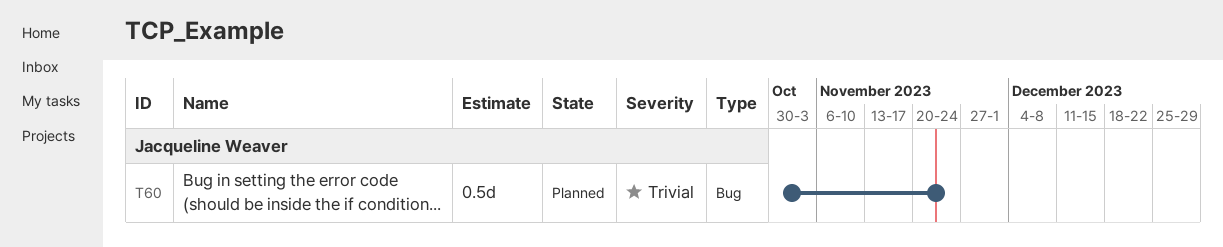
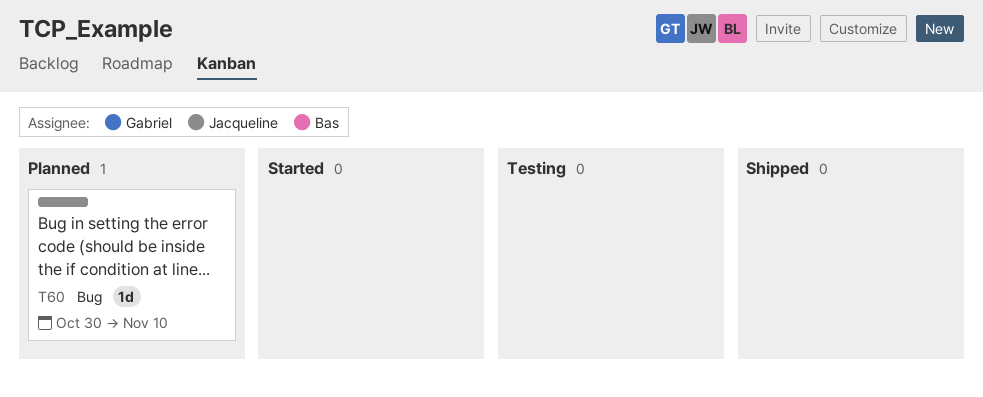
T60, estimate: 0.5d -> 1d
T60, due: Nov 24 -> Nov 10

